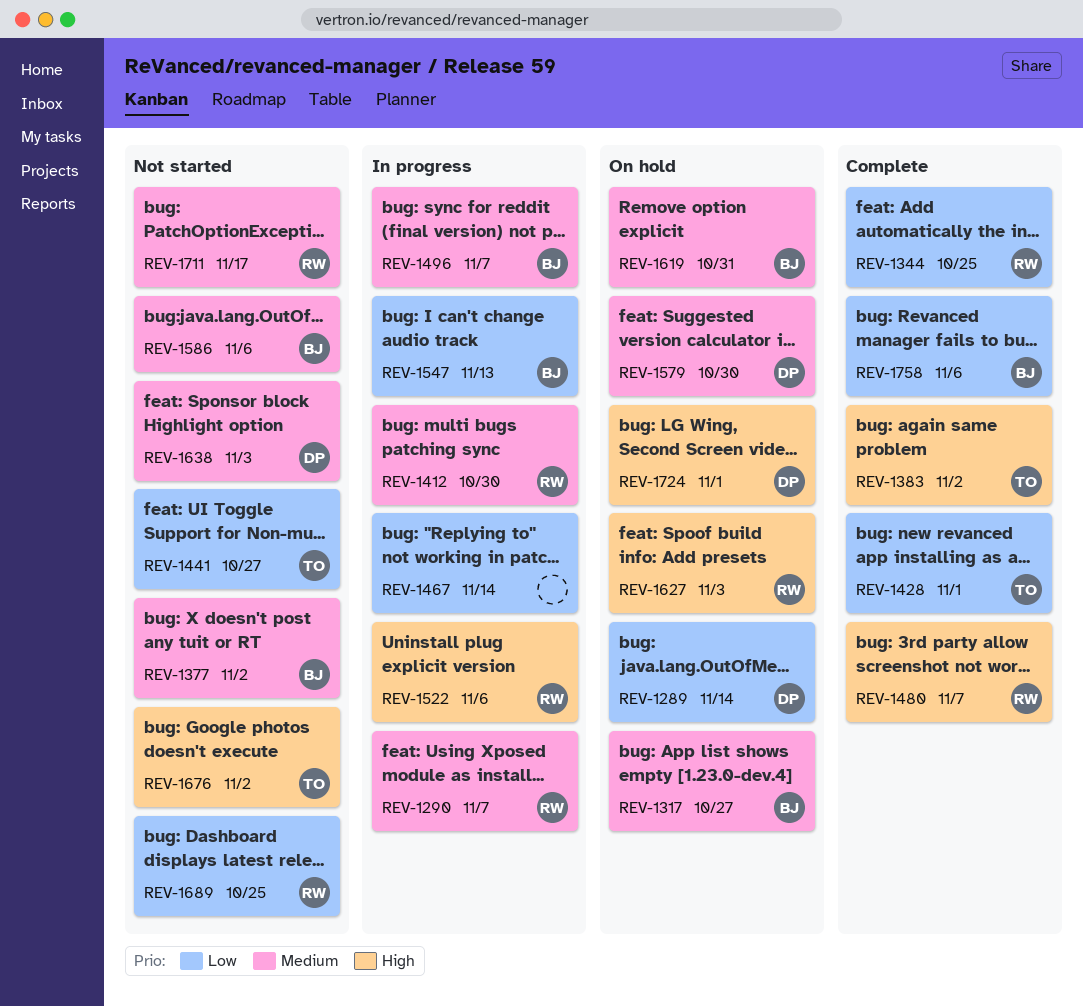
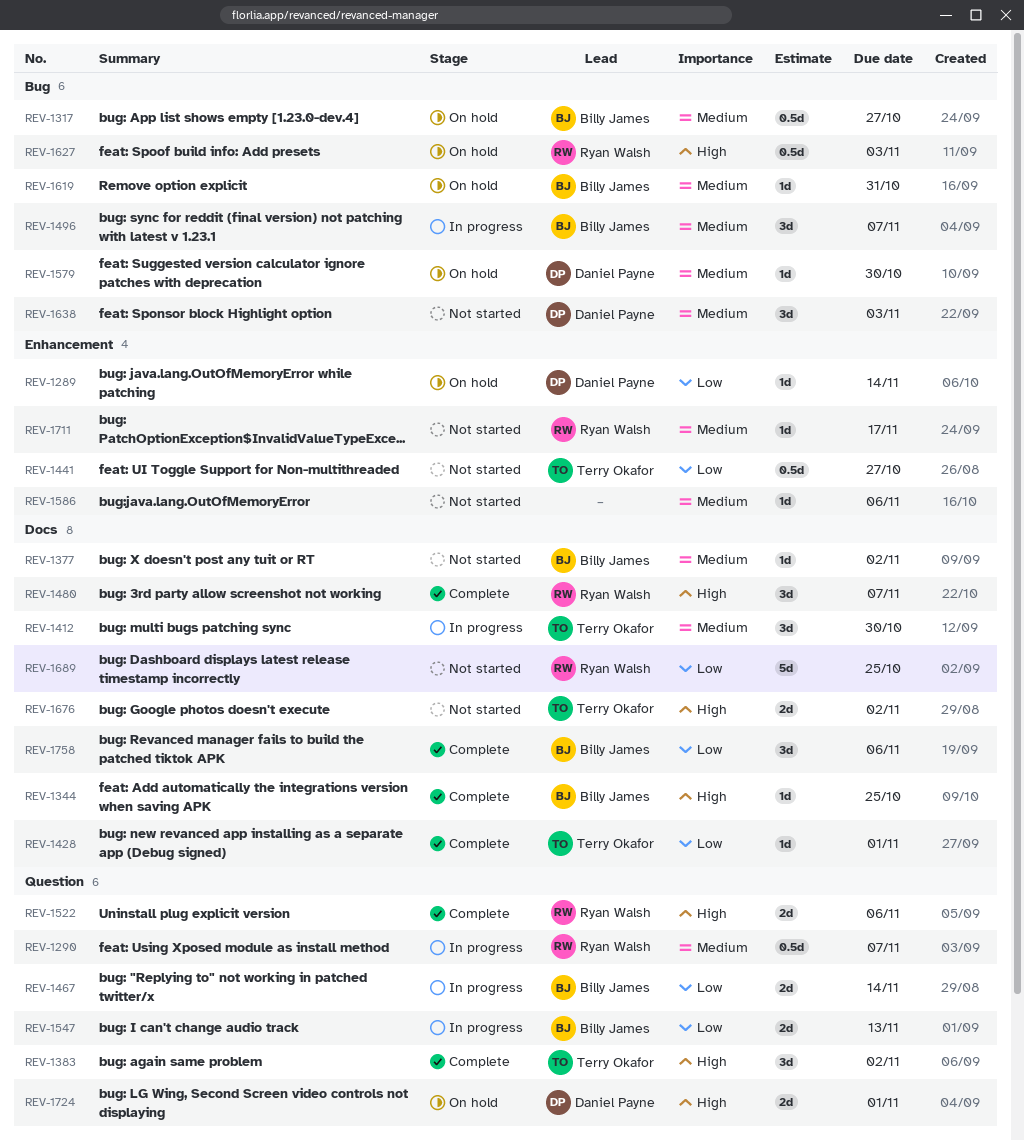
REV-1344, owner: Ryan Walsh -> Billy James
REV-1344, priority: Low -> High
REV-1412, owner: Ryan Walsh -> Terry Okafor
REV-1467, owner: none -> Billy James
REV-1522, status: In progress -> Complete
REV-1586, owner: Billy James -> none

